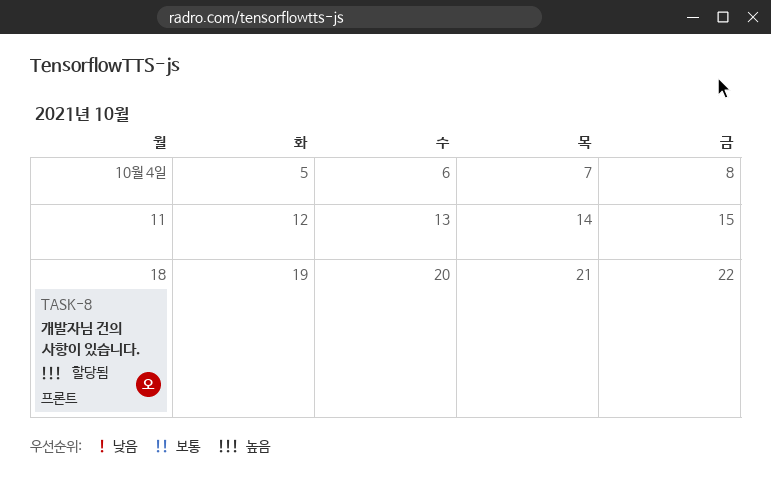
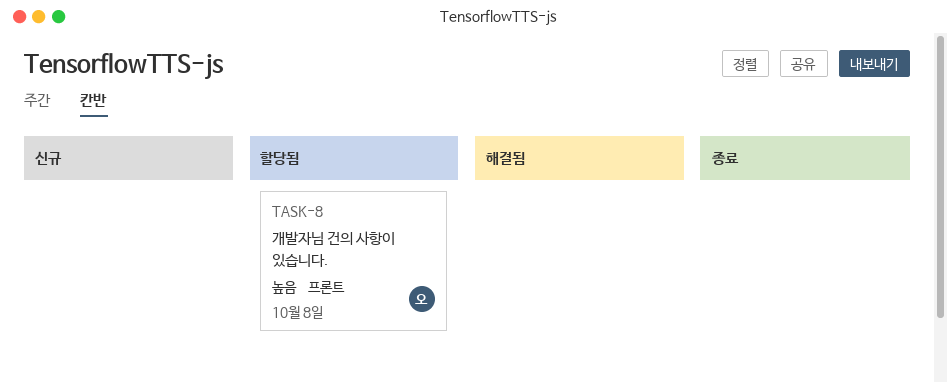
TASK-8, due: Oct 18 -> Oct 8

